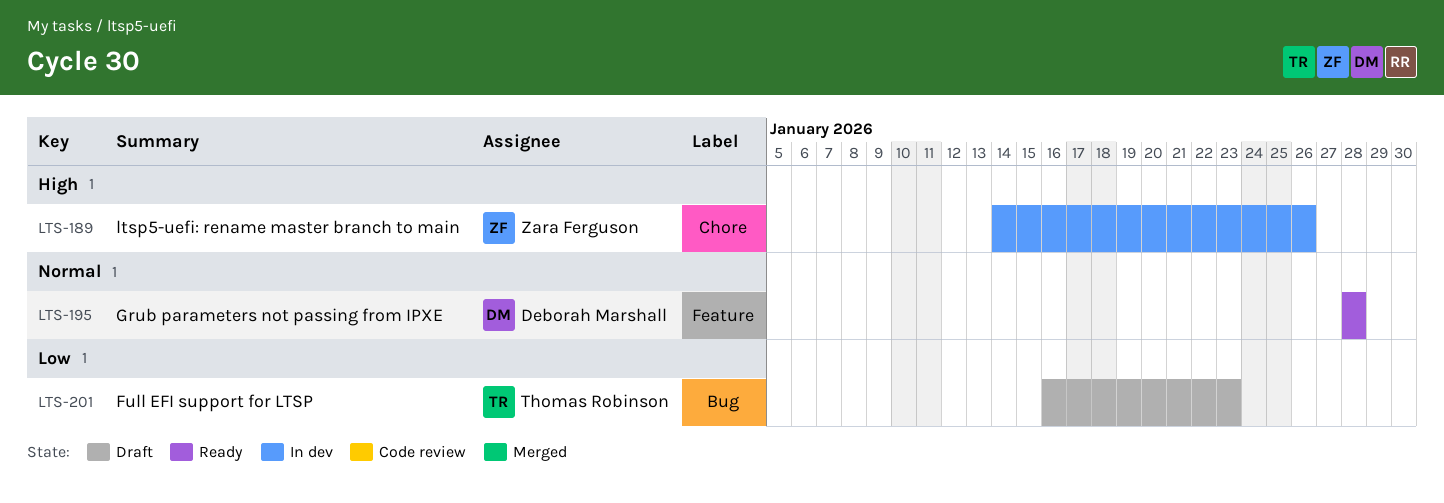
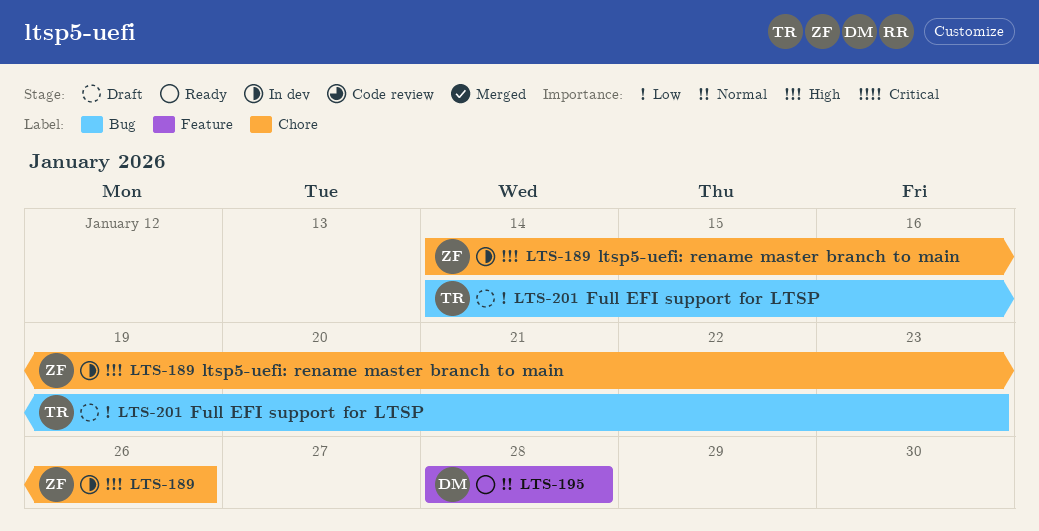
LTS-201, start: Jan 16 -> Jan 14

